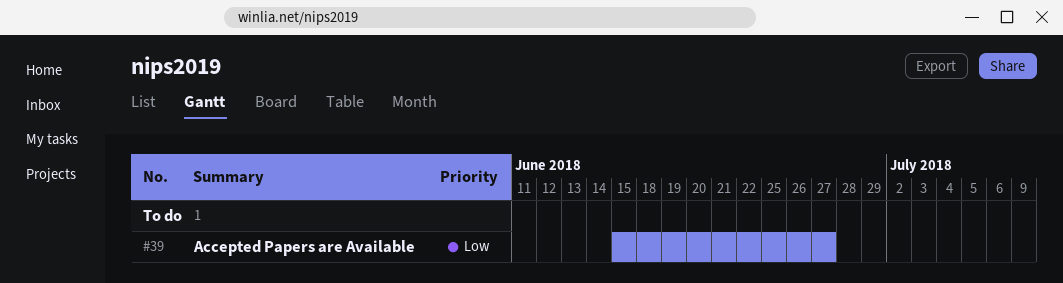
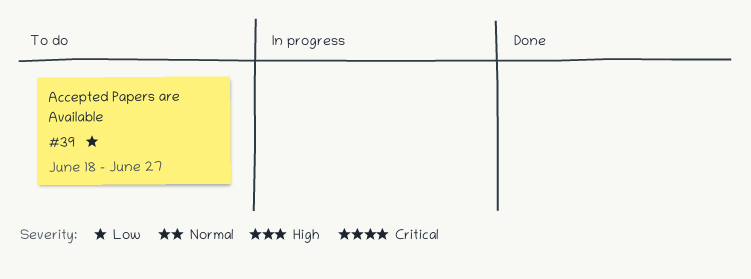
#39, start: Jun 15 -> Jun 18

